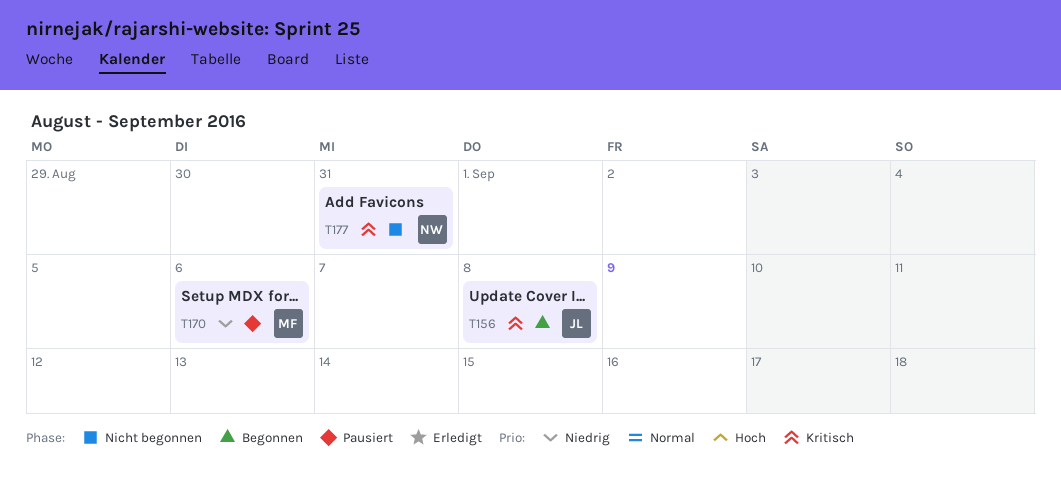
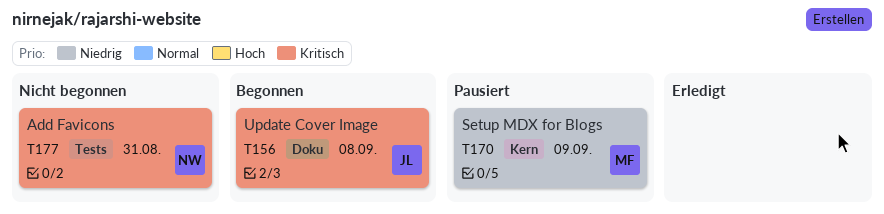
T170, due: Sep 6 -> Sep 9

